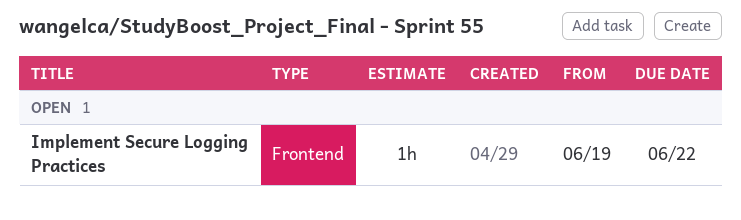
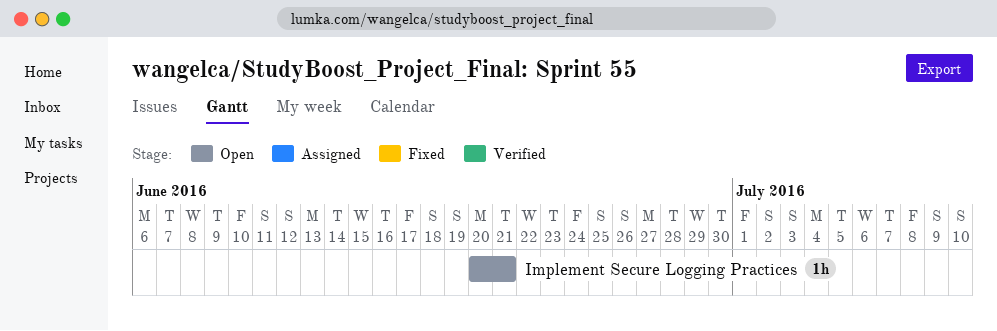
Implement Secure Logging Practices, start: Jun 19 -> Jun 20
Implement Secure Logging Practices, due: Jun 22 -> Jun 21

